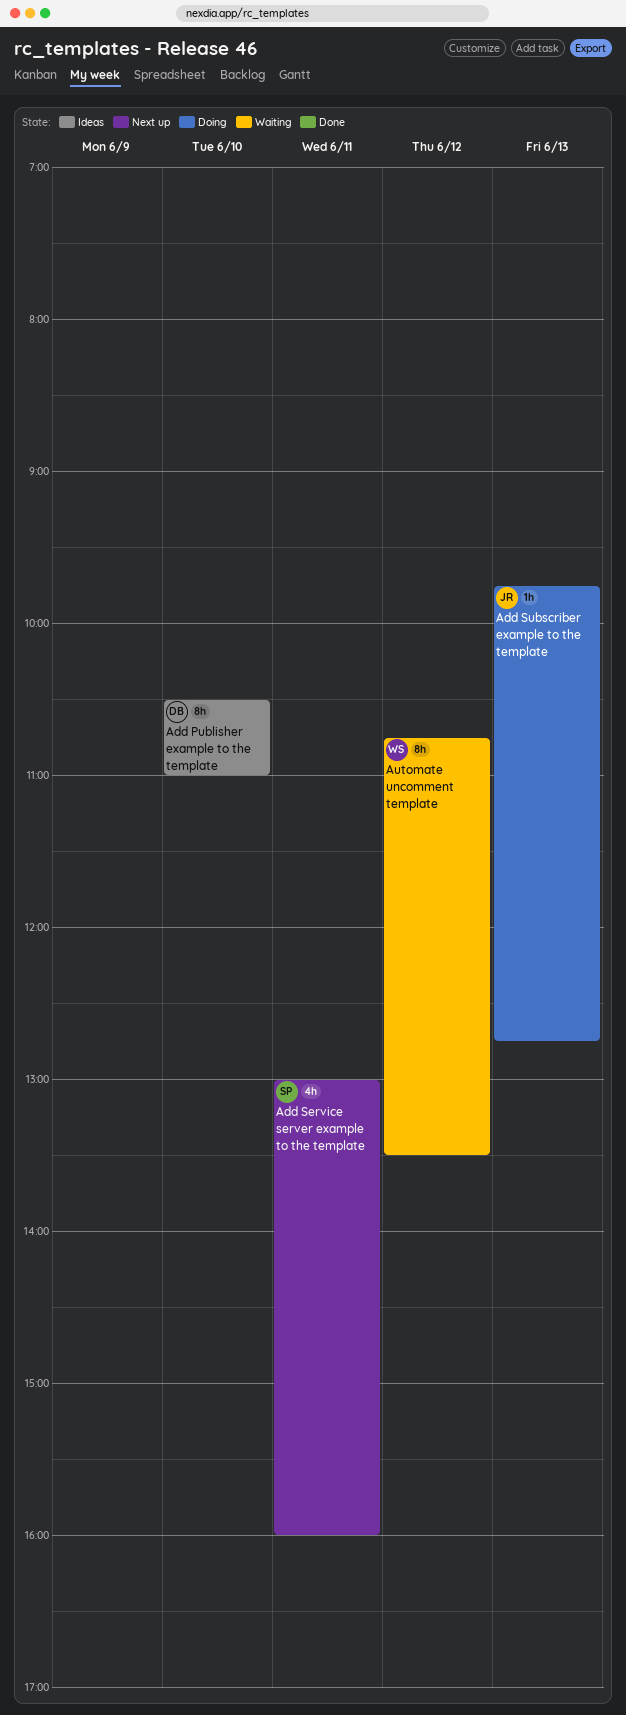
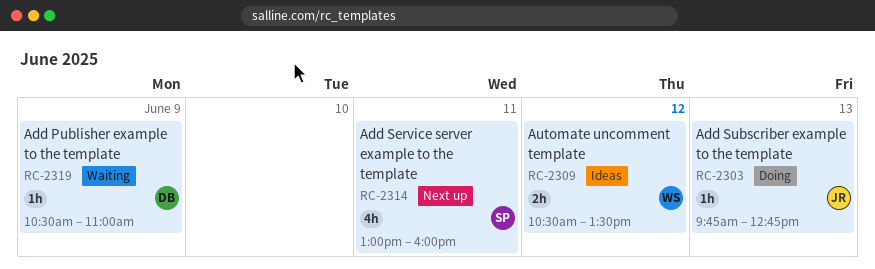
Add Publisher example to the template, status: Ideas -> Waiting
Add Publisher example to the template, estimate: 8h -> 1h
Add Publisher example to the template, day: Jun 10 -> Jun 9
Automate uncomment template, status: Waiting -> Ideas
Automate uncomment template, estimate: 8h -> 2h
Automate uncomment template, begins: 10:45 -> 10:30

